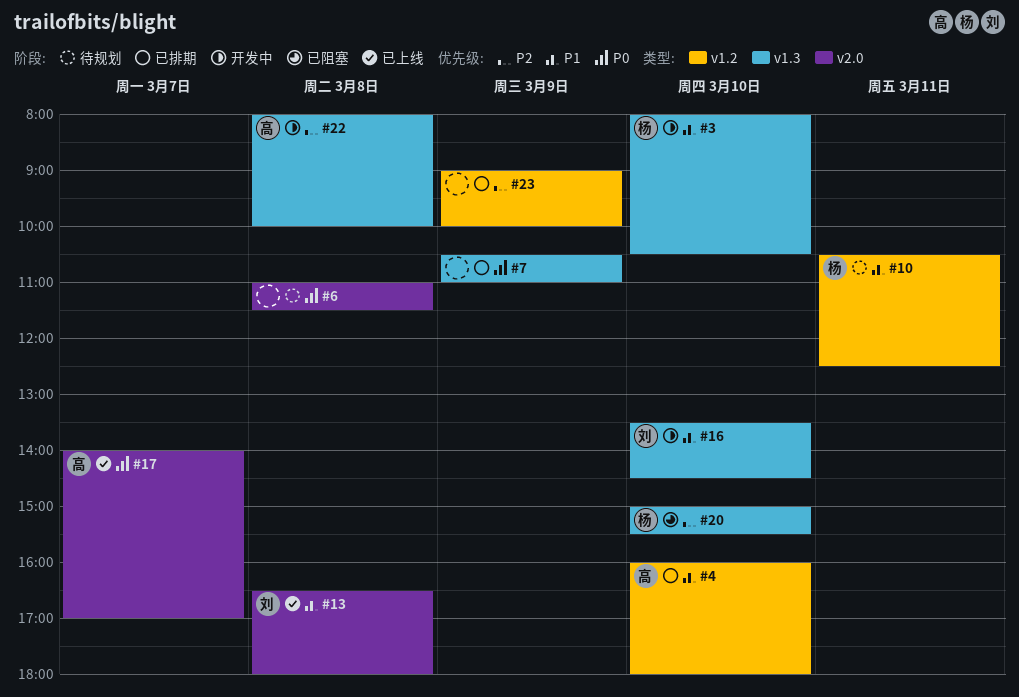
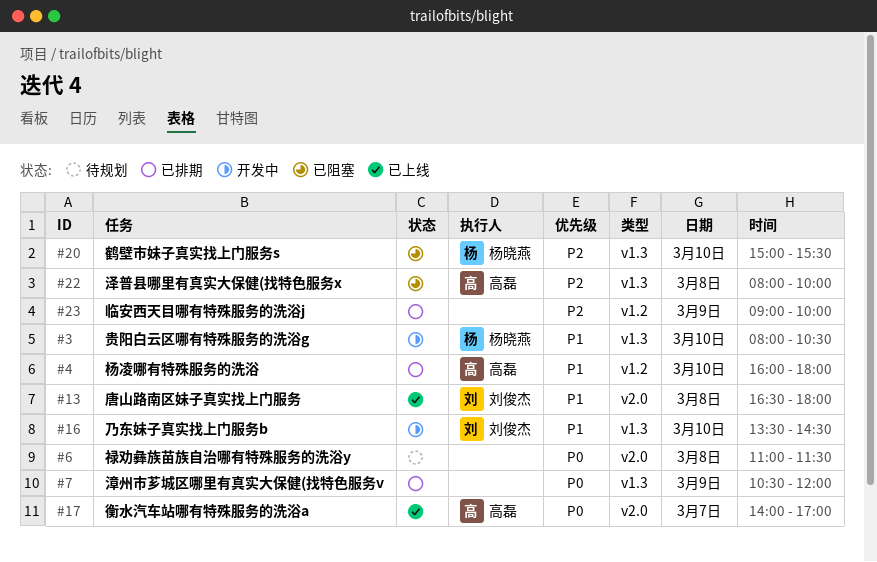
#7, ends: 11:00 -> 12:00
#10: present -> none
#22, status: 开发中 -> 已阻塞

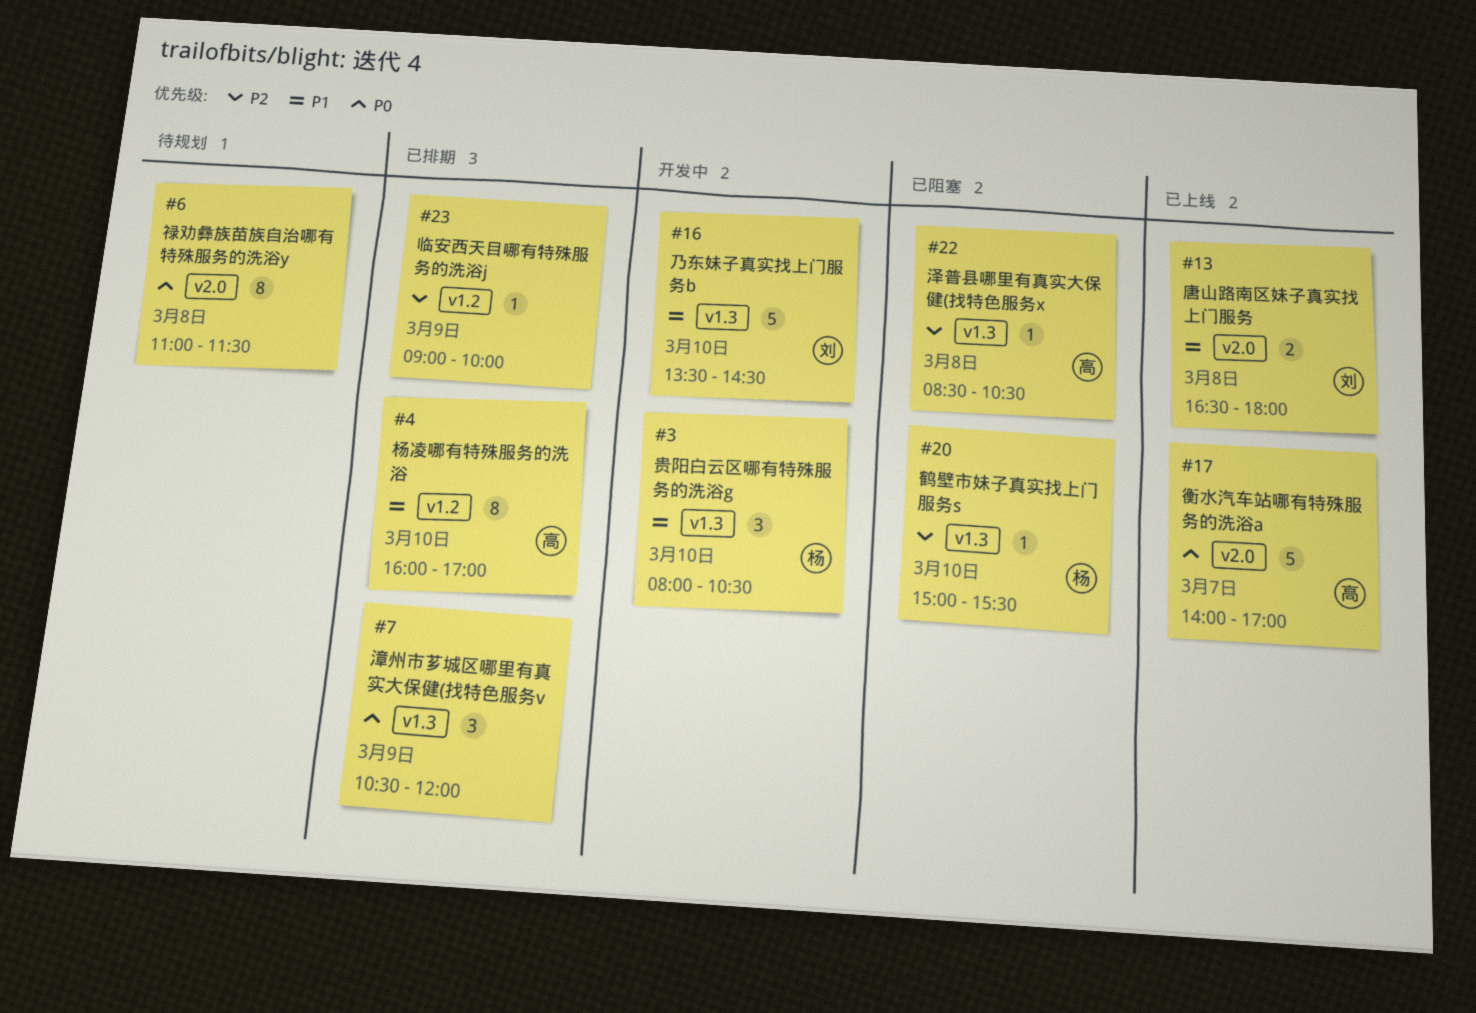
#4, ends: 18:00 -> 17:00
#22, begins: 08:00 -> 08:30
#22, ends: 10:00 -> 10:30

